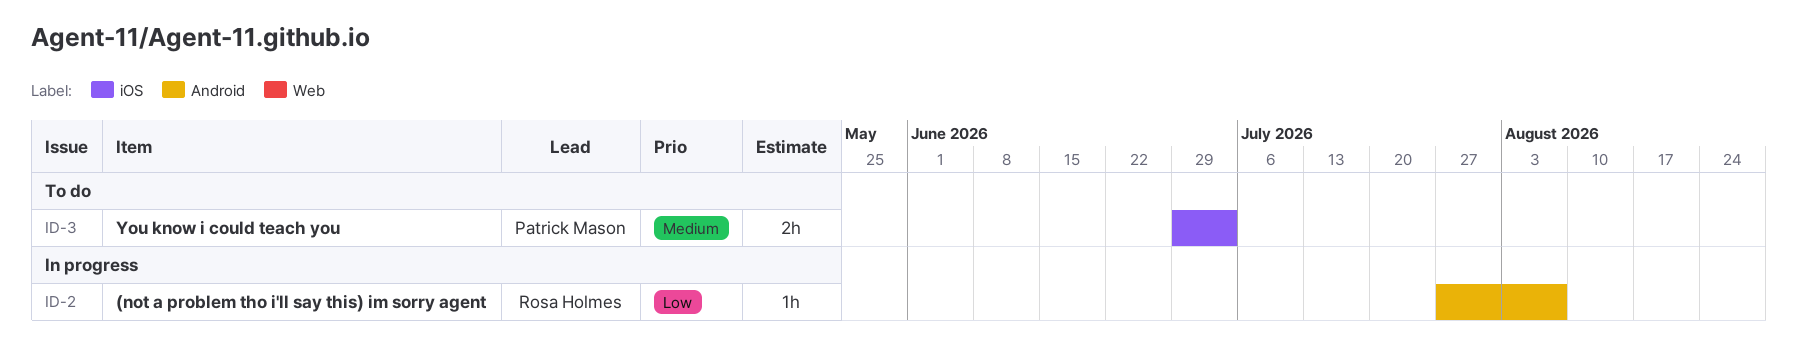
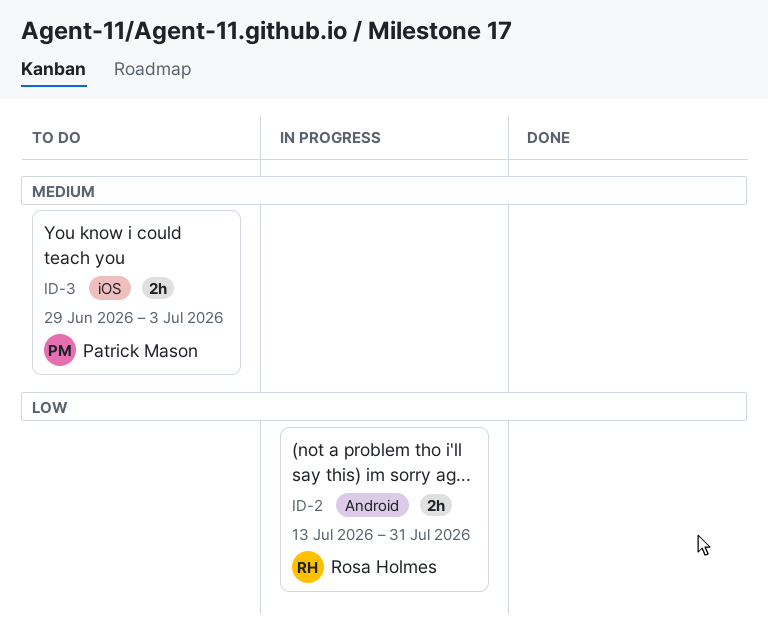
ID-2, estimate: 1h -> 2h
ID-2, start: Jul 27 -> Jul 13
ID-2, due: Aug 7 -> Jul 31

